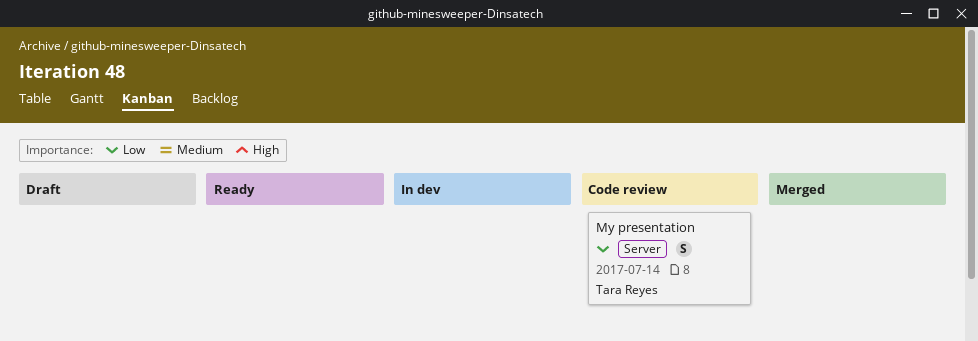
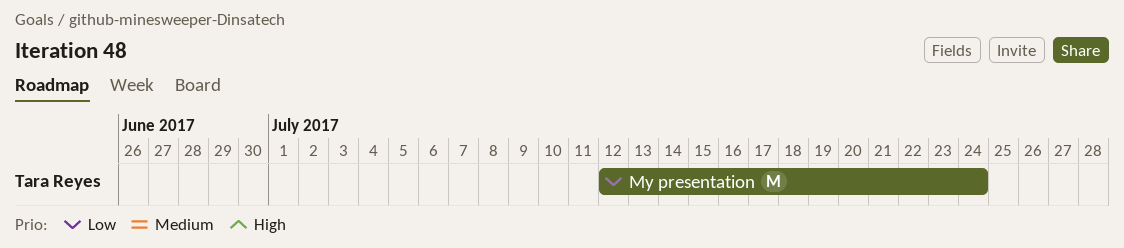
My presentation, estimate: S -> M
My presentation, due: Jul 14 -> Jul 24

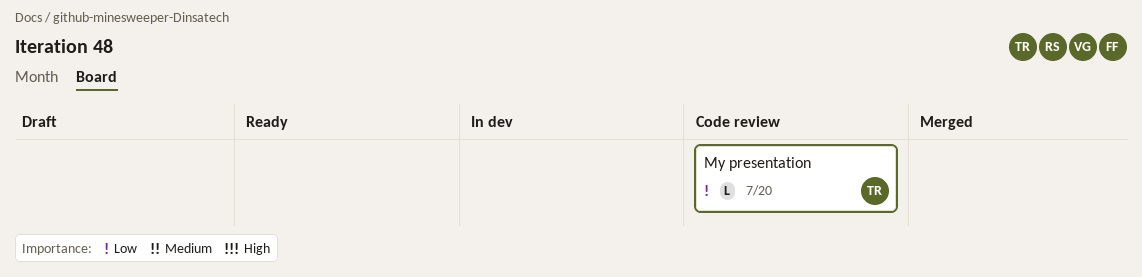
My presentation, estimate: M -> L
My presentation, due: Jul 24 -> Jul 20

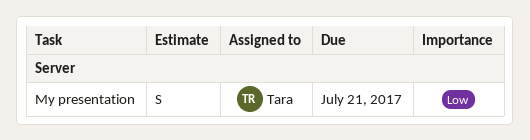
My presentation, estimate: L -> S
My presentation, due: Jul 20 -> Jul 21

